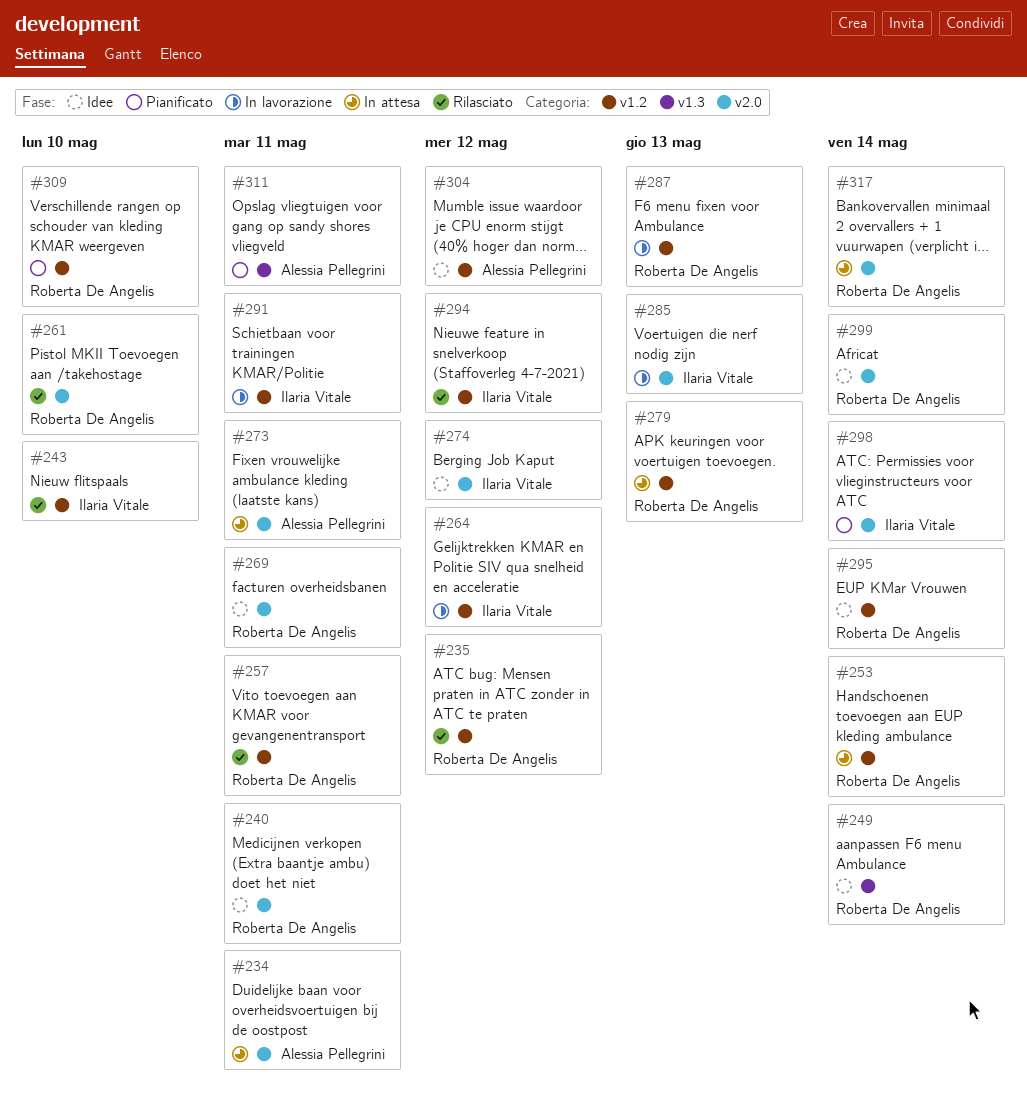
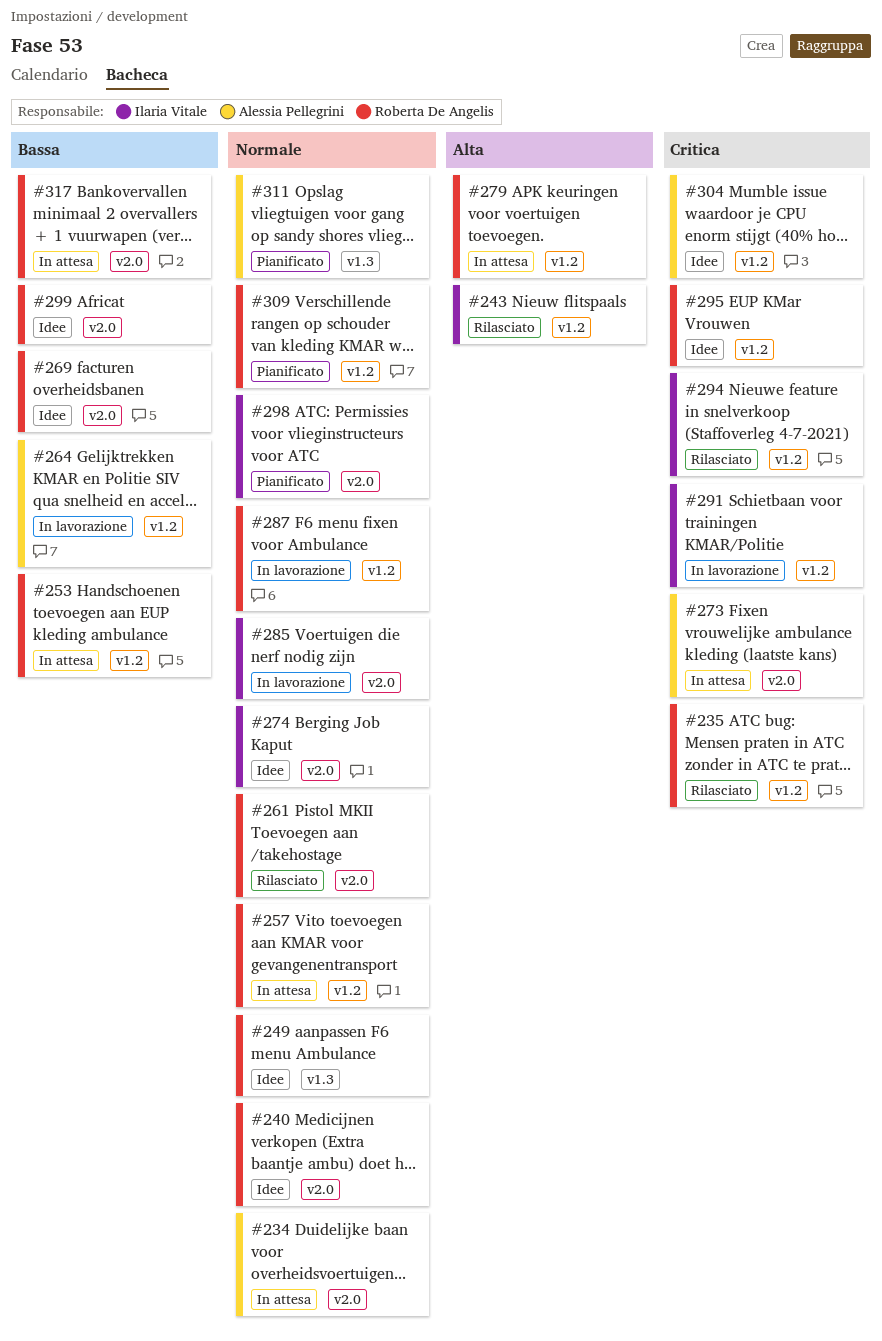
#257, status: Rilasciato -> In attesa
#264, owner: Ilaria Vitale -> Alessia Pellegrini

